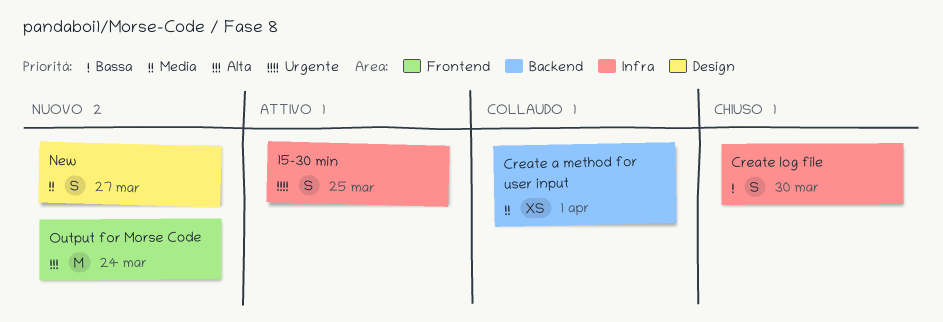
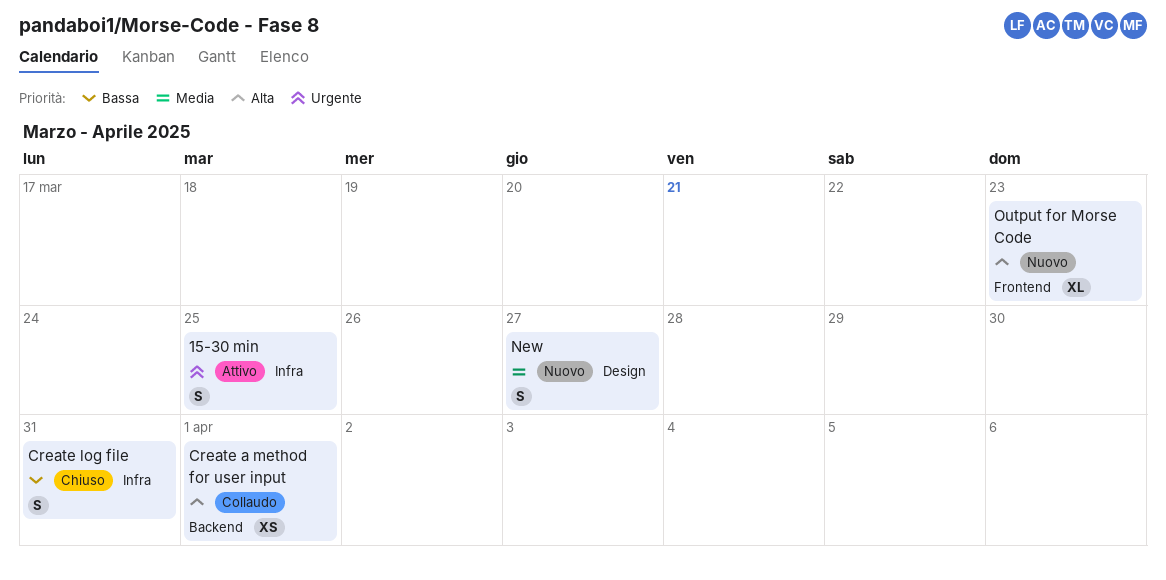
Create a method for user input, priority: Media -> Alta
Create log file, due: Mar 30 -> Mar 31
Output for Morse Code, estimate: M -> XL
Output for Morse Code, due: Mar 24 -> Mar 23

